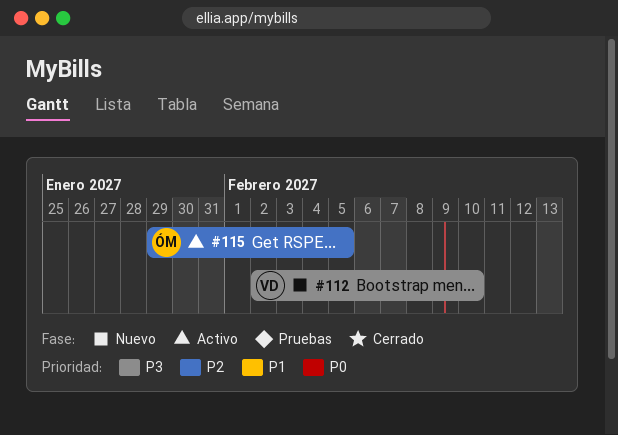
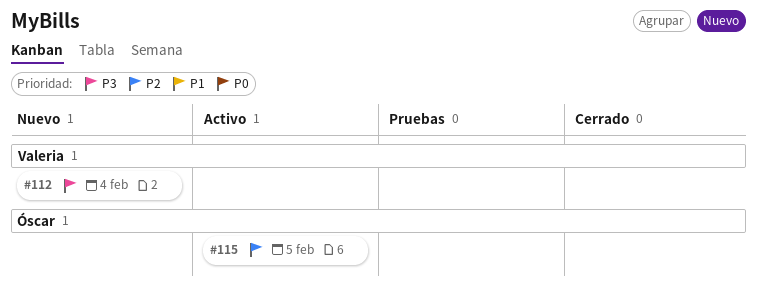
#112, due: Feb 10 -> Feb 4

